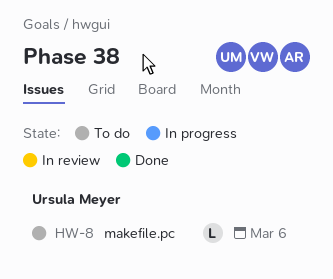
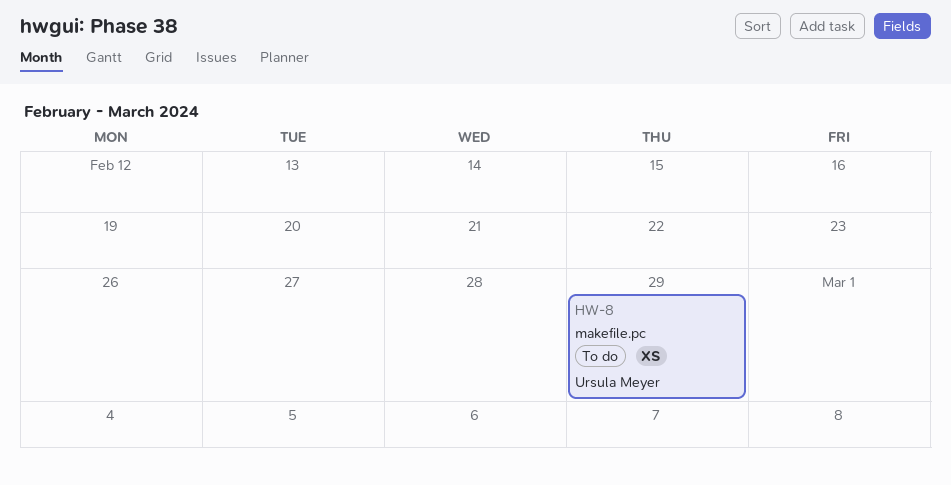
HW-8, estimate: L -> XS
HW-8, due: Mar 6 -> Feb 29

